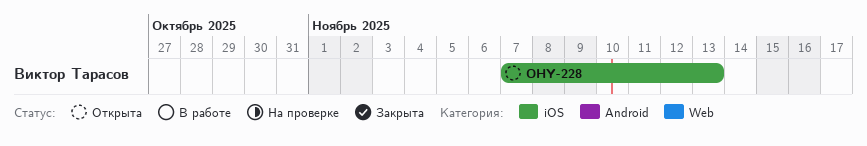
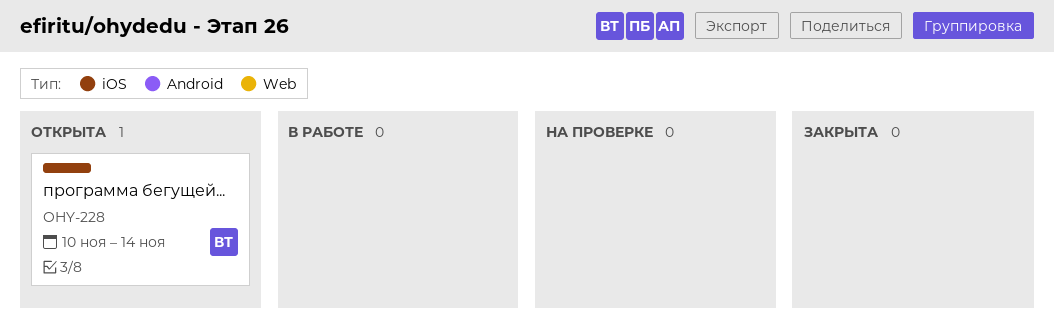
OHY-228, start: Nov 7 -> Nov 10
OHY-228, due: Nov 13 -> Nov 14

